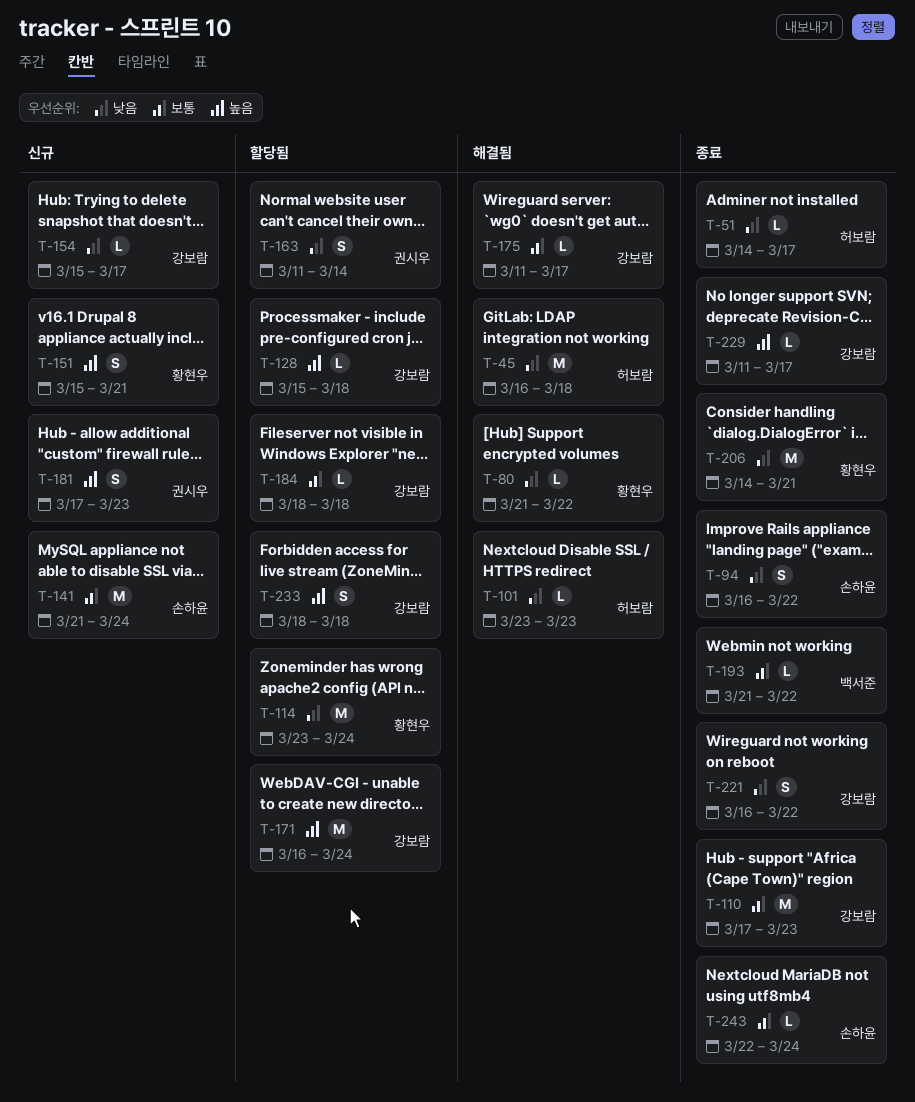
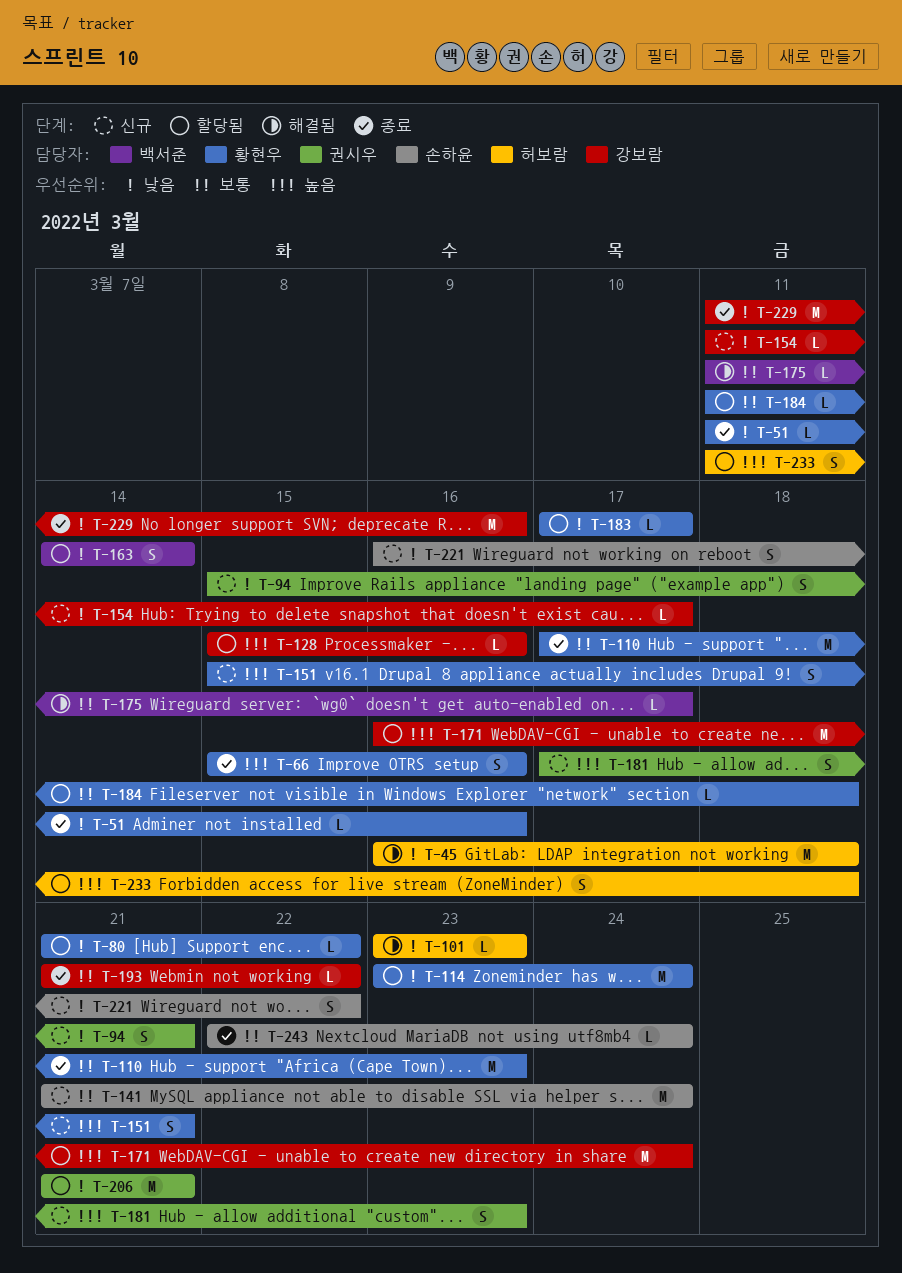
T-51, owner: 허보람 -> 황현우
T-51, start: Mar 14 -> Mar 11
T-51, due: Mar 17 -> Mar 16
T-66: none -> present
T-80, status: 해결됨 -> 할당됨
T-94, status: 종료 -> 신규
T-94, owner: 손하윤 -> 권시우
T-94, start: Mar 16 -> Mar 15
T-94, due: Mar 22 -> Mar 21
T-110, owner: 강보람 -> 황현우
T-128, due: Mar 18 -> Mar 16
T-154, start: Mar 15 -> Mar 11
T-163, owner: 권시우 -> 백서준
T-163, start: Mar 11 -> Mar 14
T-175, owner: 강보람 -> 백서준
T-183: none -> present
T-184, owner: 강보람 -> 황현우
T-184, start: Mar 18 -> Mar 11
T-193, owner: 백서준 -> 강보람
T-206, status: 종료 -> 할당됨
T-206, owner: 황현우 -> 권시우
T-206, start: Mar 14 -> Mar 21
T-221, status: 종료 -> 신규
T-221, owner: 강보람 -> 손하윤
T-229, priority: 높음 -> 낮음
T-229, estimate: L -> M
T-229, due: Mar 17 -> Mar 16
T-233, owner: 강보람 -> 허보람
T-233, start: Mar 18 -> Mar 11

